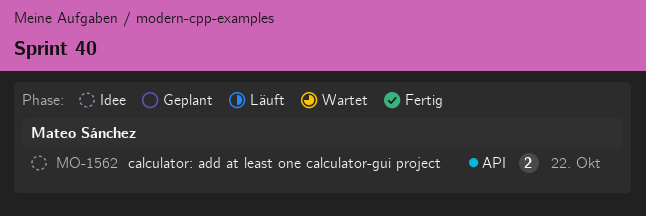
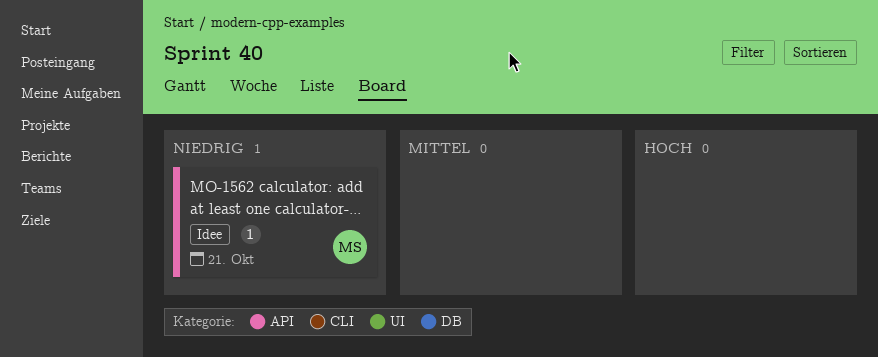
MO-1562, estimate: 2 -> 1
MO-1562, due: Oct 22 -> Oct 21

